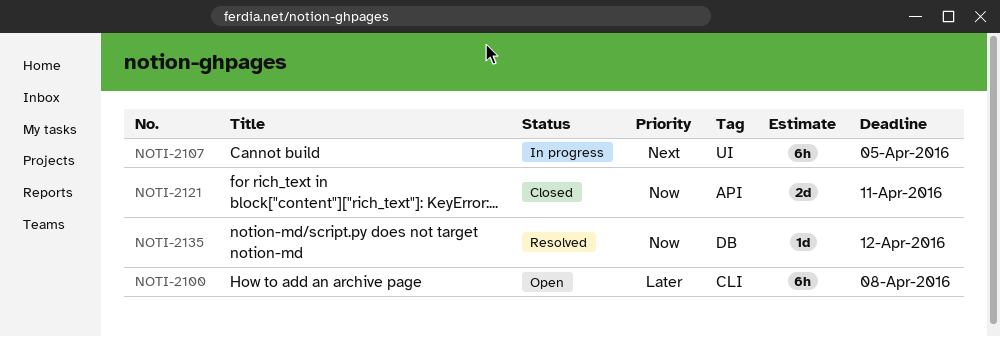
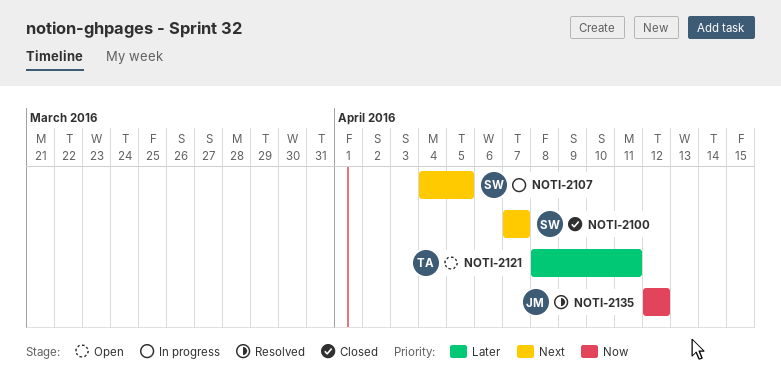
NOTI-2100, status: Open -> Closed
NOTI-2100, priority: Later -> Next
NOTI-2100, due: Apr 8 -> Apr 7
NOTI-2121, status: Closed -> Open
NOTI-2121, priority: Now -> Later

